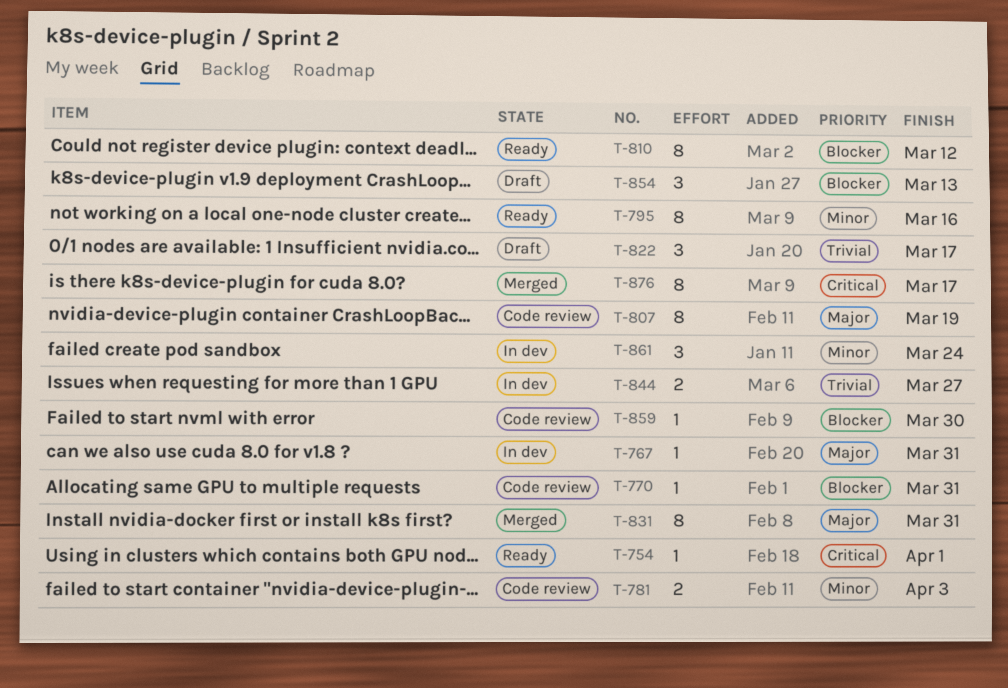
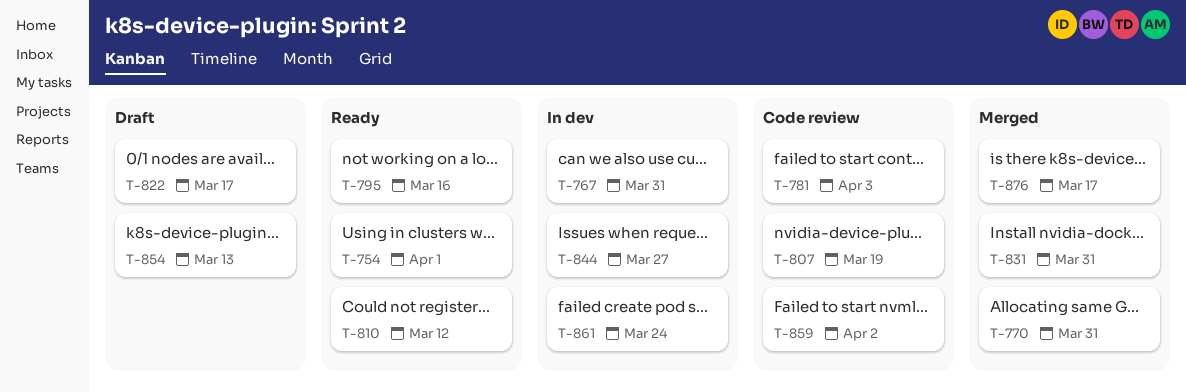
T-770, status: Code review -> Merged
T-859, due: Mar 30 -> Apr 2

